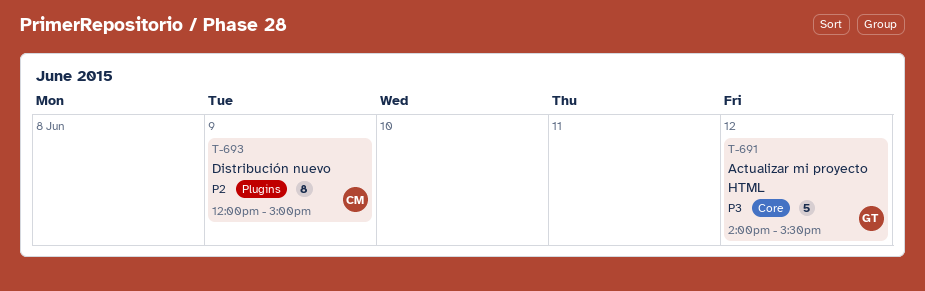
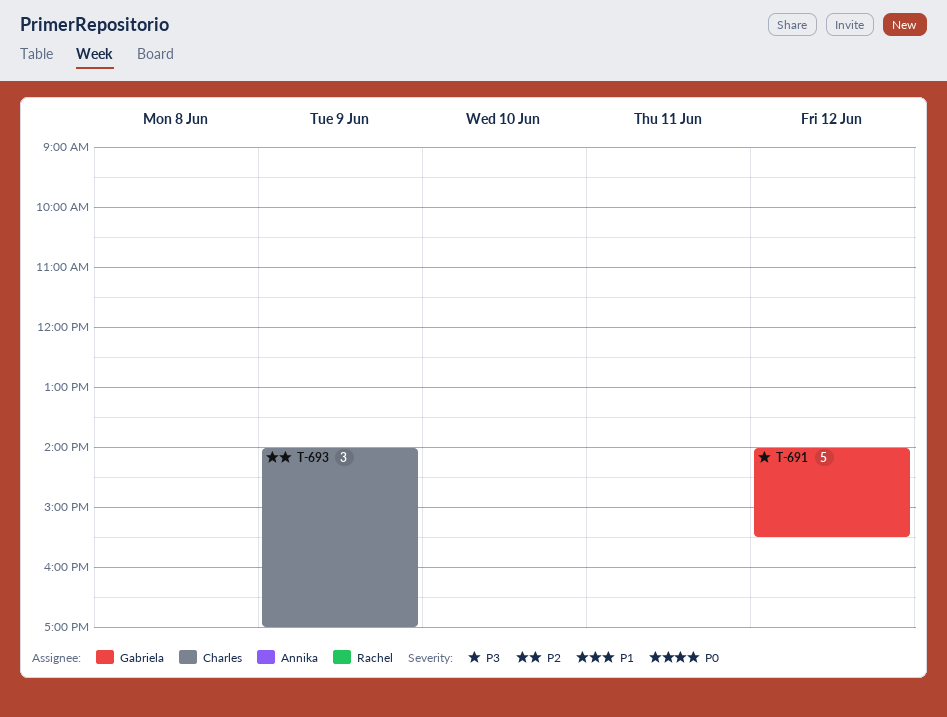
T-693, estimate: 8 -> 3
T-693, begins: 12:00 -> 14:00
T-693, ends: 15:00 -> 17:00

